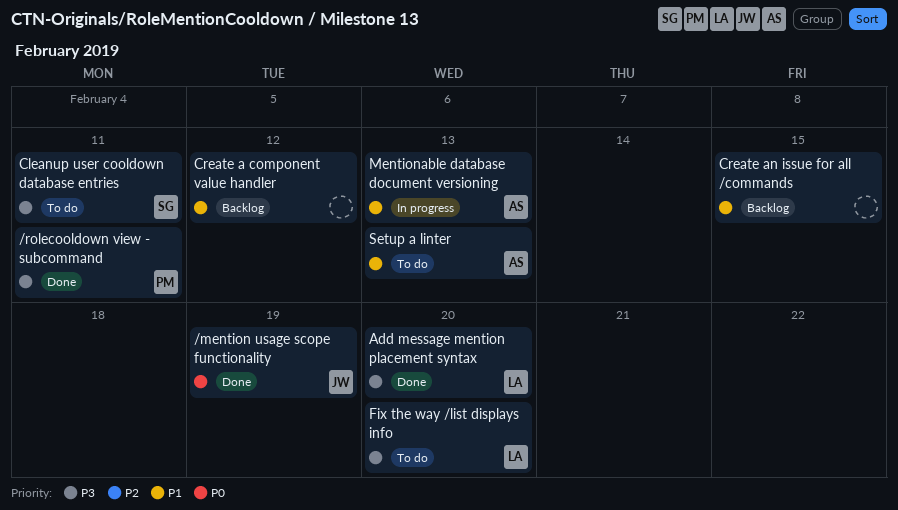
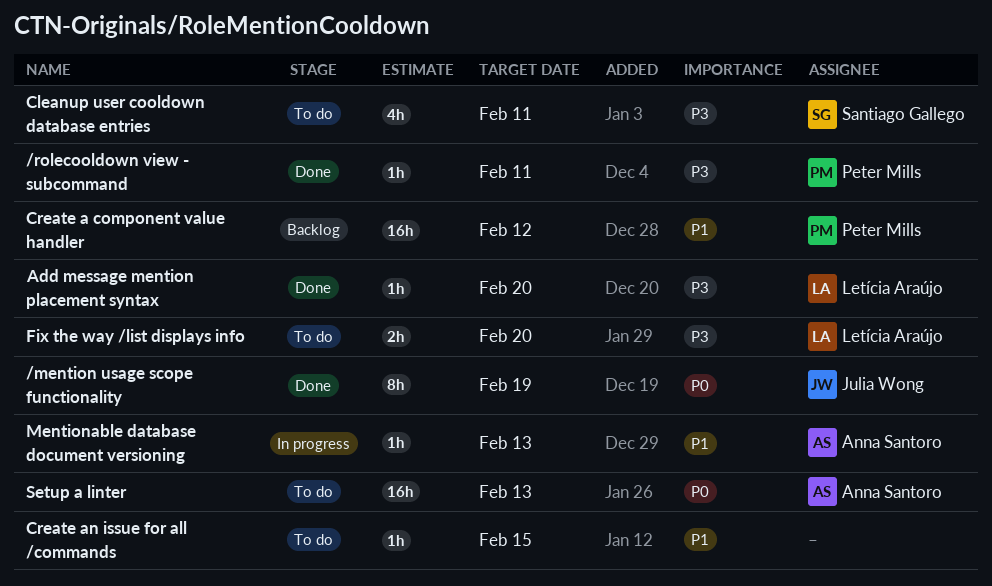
Create a component value handler, owner: none -> Peter Mills
Create an issue for all /commands, status: Backlog -> To do
Setup a linter, priority: P1 -> P0

